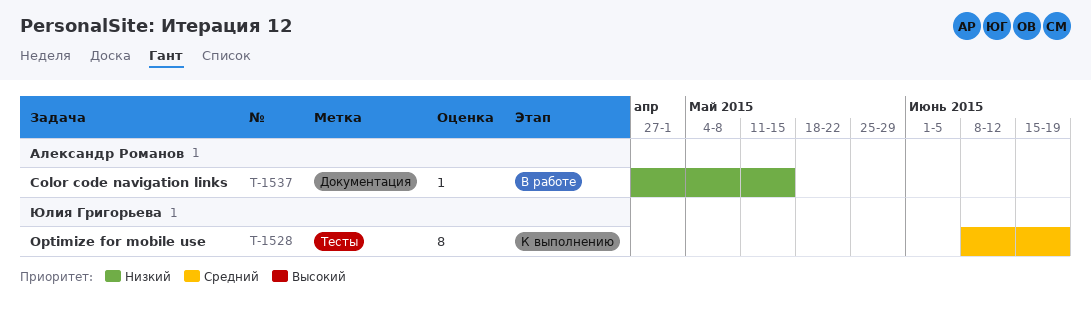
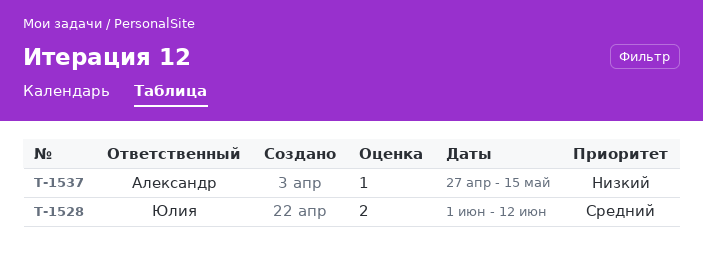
T-1528, estimate: 8 -> 2
T-1528, start: Jun 8 -> Jun 1
T-1528, due: Jun 19 -> Jun 12

